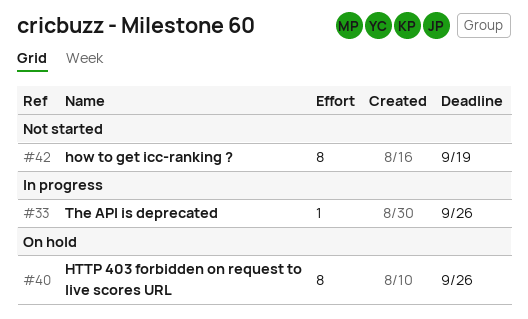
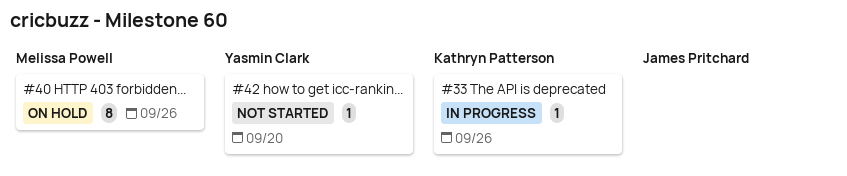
#42, estimate: 8 -> 1
#42, due: Sep 19 -> Sep 20

